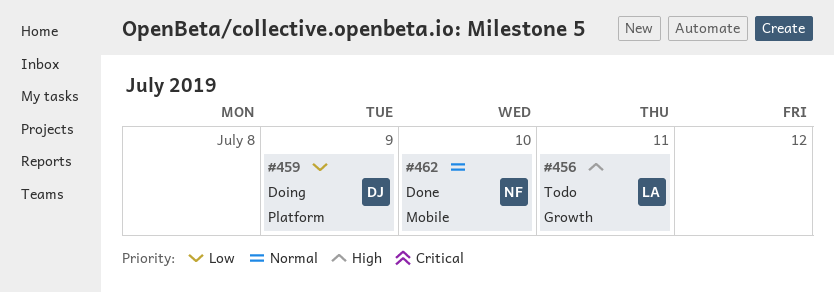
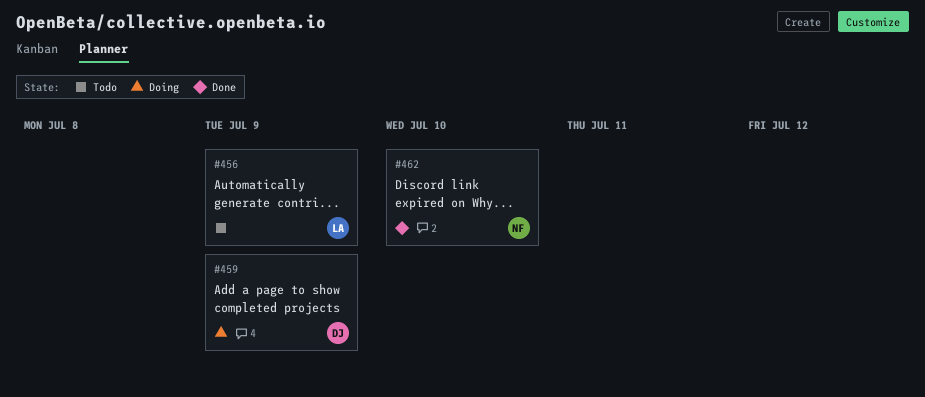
#456, due: Jul 11 -> Jul 9

